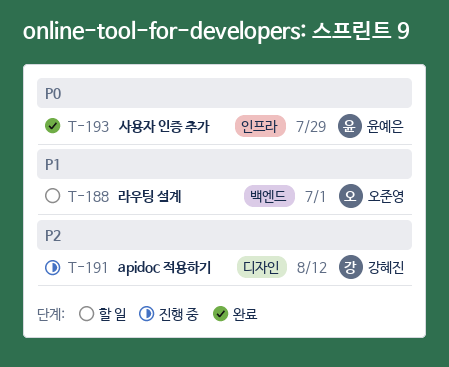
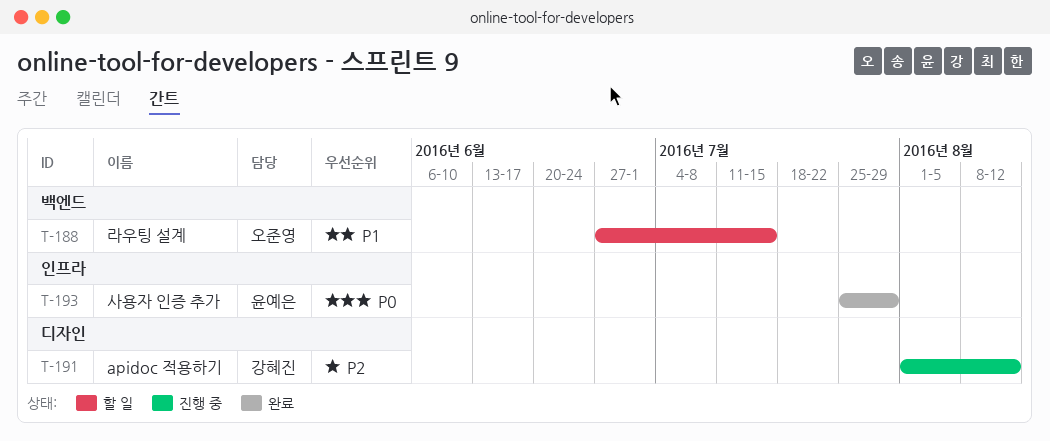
T-188, due: Jul 1 -> Jul 15

